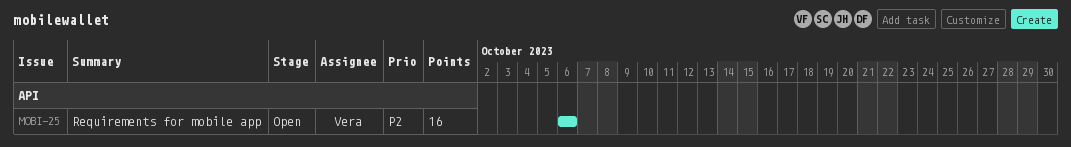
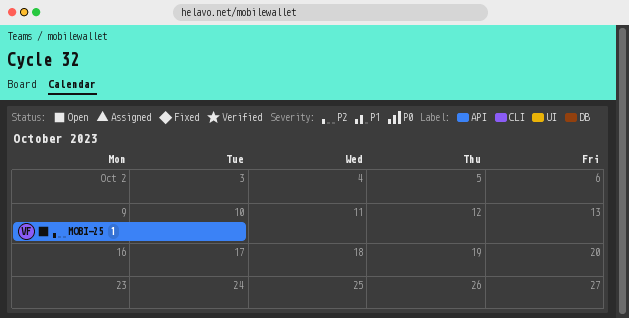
MOBI-25, estimate: 16 -> 1
MOBI-25, start: Oct 6 -> Oct 9
MOBI-25, due: Oct 6 -> Oct 10

